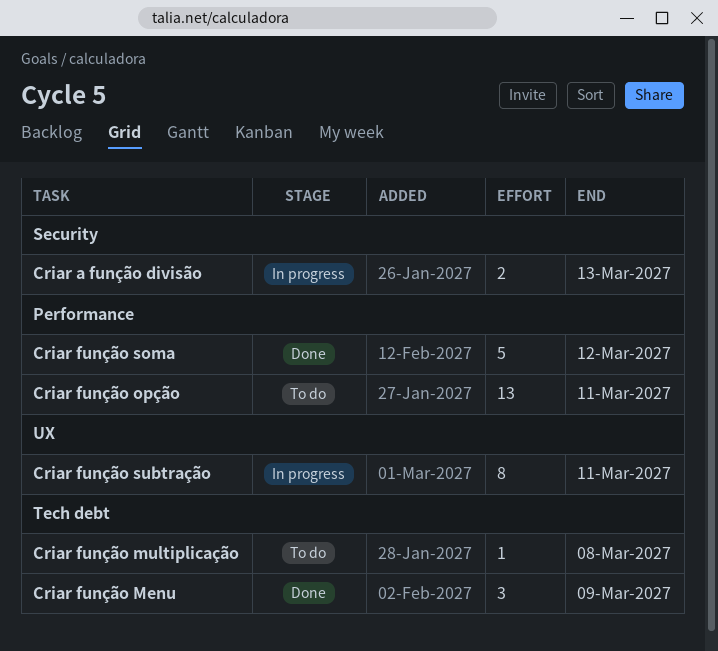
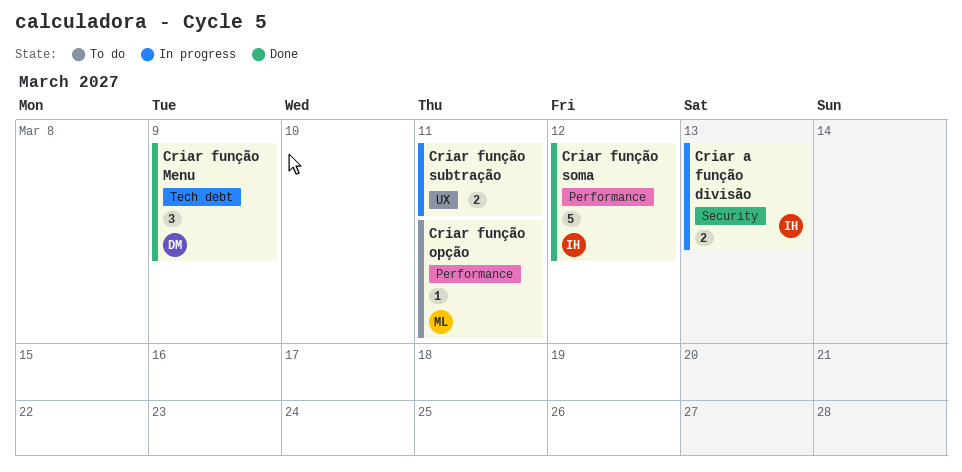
Criar função multiplicação: present -> none
Criar função opção, estimate: 13 -> 1
Criar função subtração, estimate: 8 -> 2

